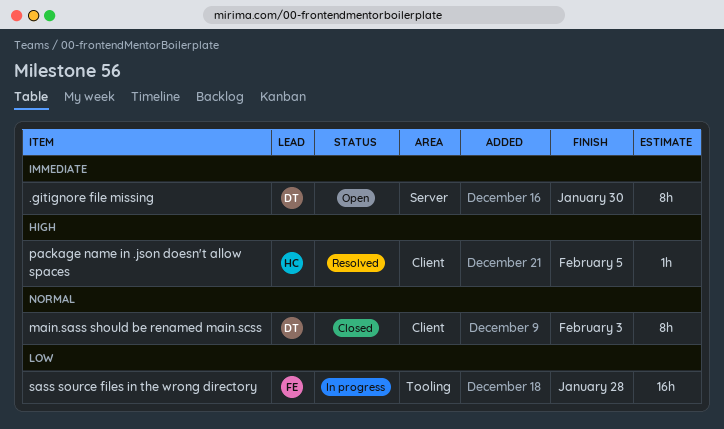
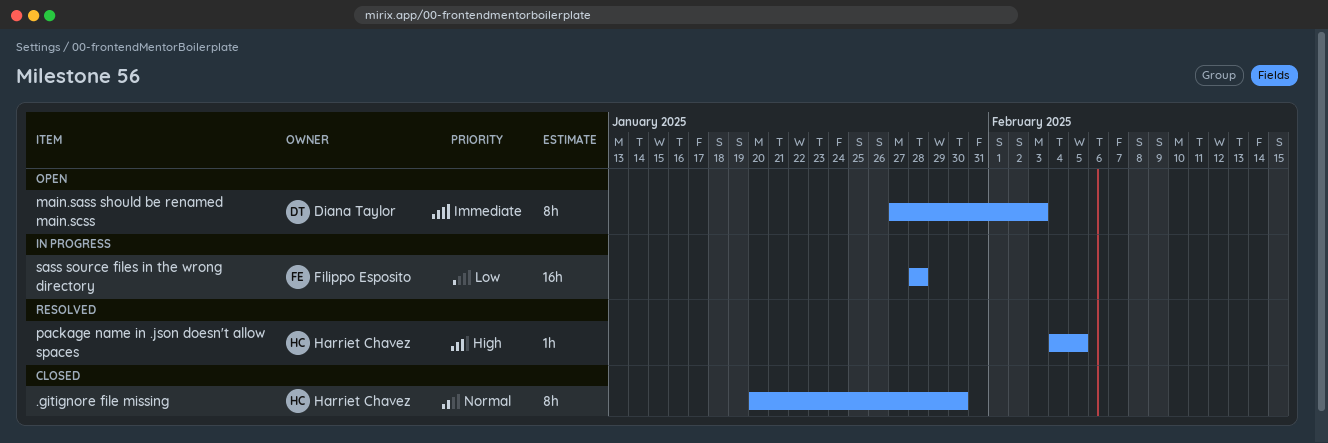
.gitignore file missing, status: Open -> Closed
.gitignore file missing, owner: Diana Taylor -> Harriet Chavez
.gitignore file missing, priority: Immediate -> Normal
main.sass should be renamed main.scss, status: Closed -> Open
main.sass should be renamed main.scss, priority: Normal -> Immediate

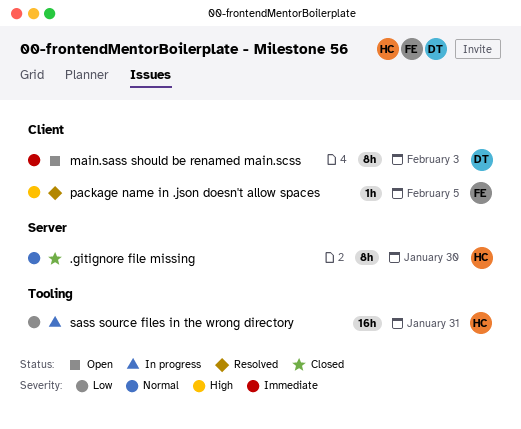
package name in .json doesn't allow spaces, owner: Harriet Chavez -> Filippo Esposito
sass source files in the wrong directory, owner: Filippo Esposito -> Harriet Chavez
sass source files in the wrong directory, due: Jan 28 -> Jan 31

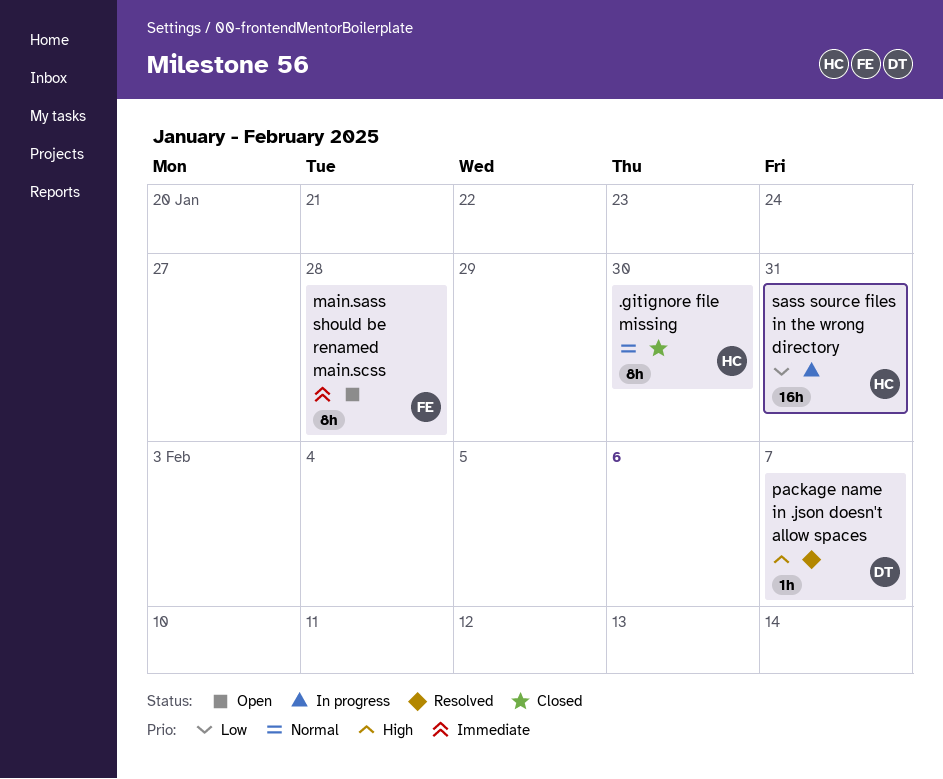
main.sass should be renamed main.scss, owner: DT -> FE
main.sass should be renamed main.scss, due: Feb 3 -> Jan 28
package name in .json doesn't allow spaces, owner: FE -> DT
package name in .json doesn't allow spaces, due: Feb 5 -> Feb 7

